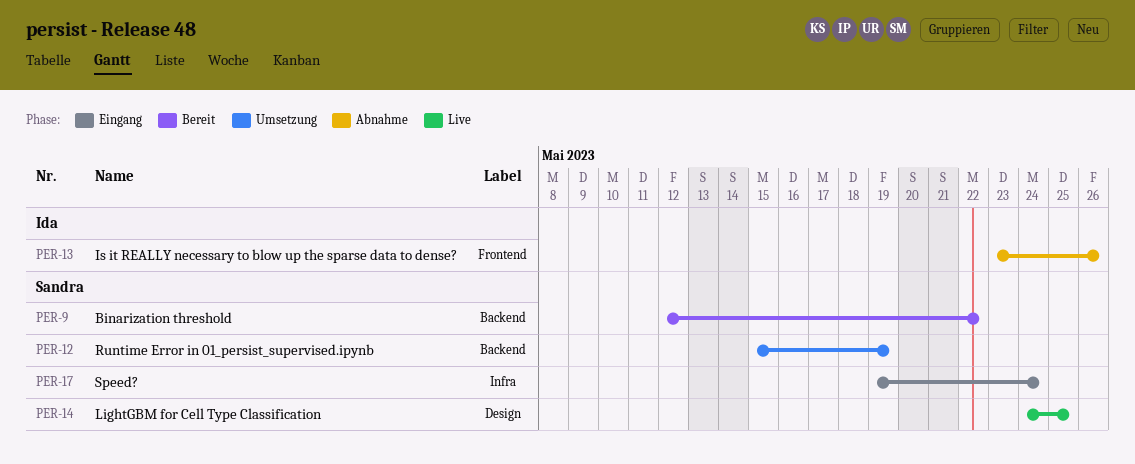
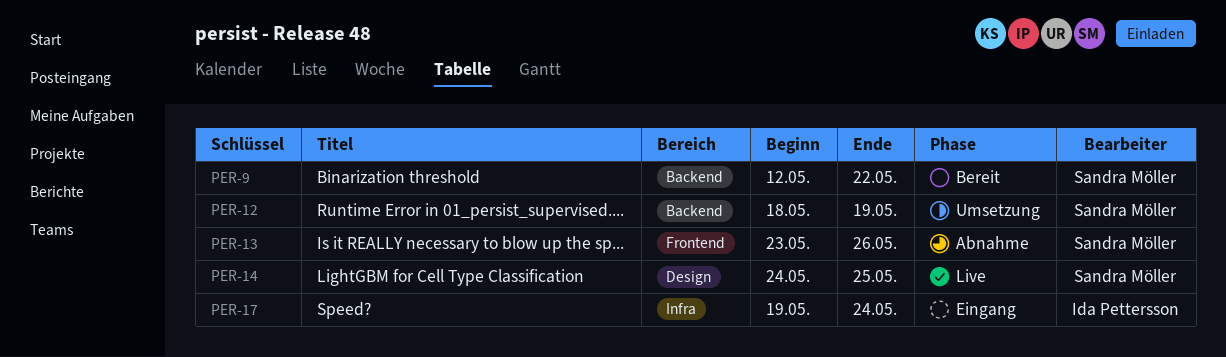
PER-12, start: May 15 -> May 18
PER-13, owner: Ida Pettersson -> Sandra Möller
PER-17, owner: Sandra Möller -> Ida Pettersson

